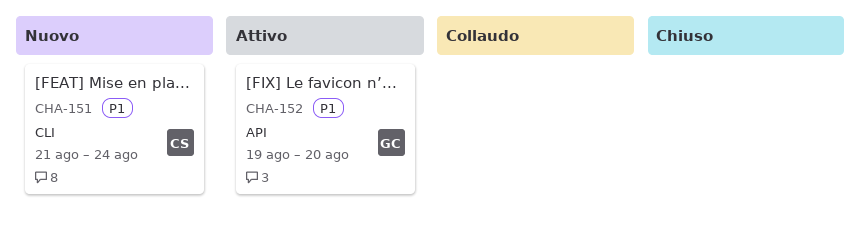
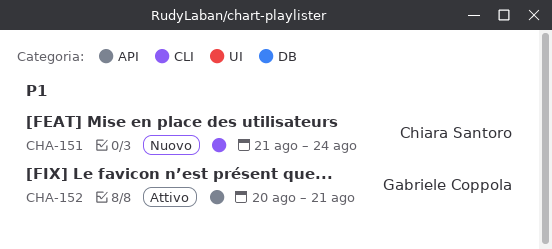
CHA-152, start: Aug 19 -> Aug 20
CHA-152, due: Aug 20 -> Aug 21

